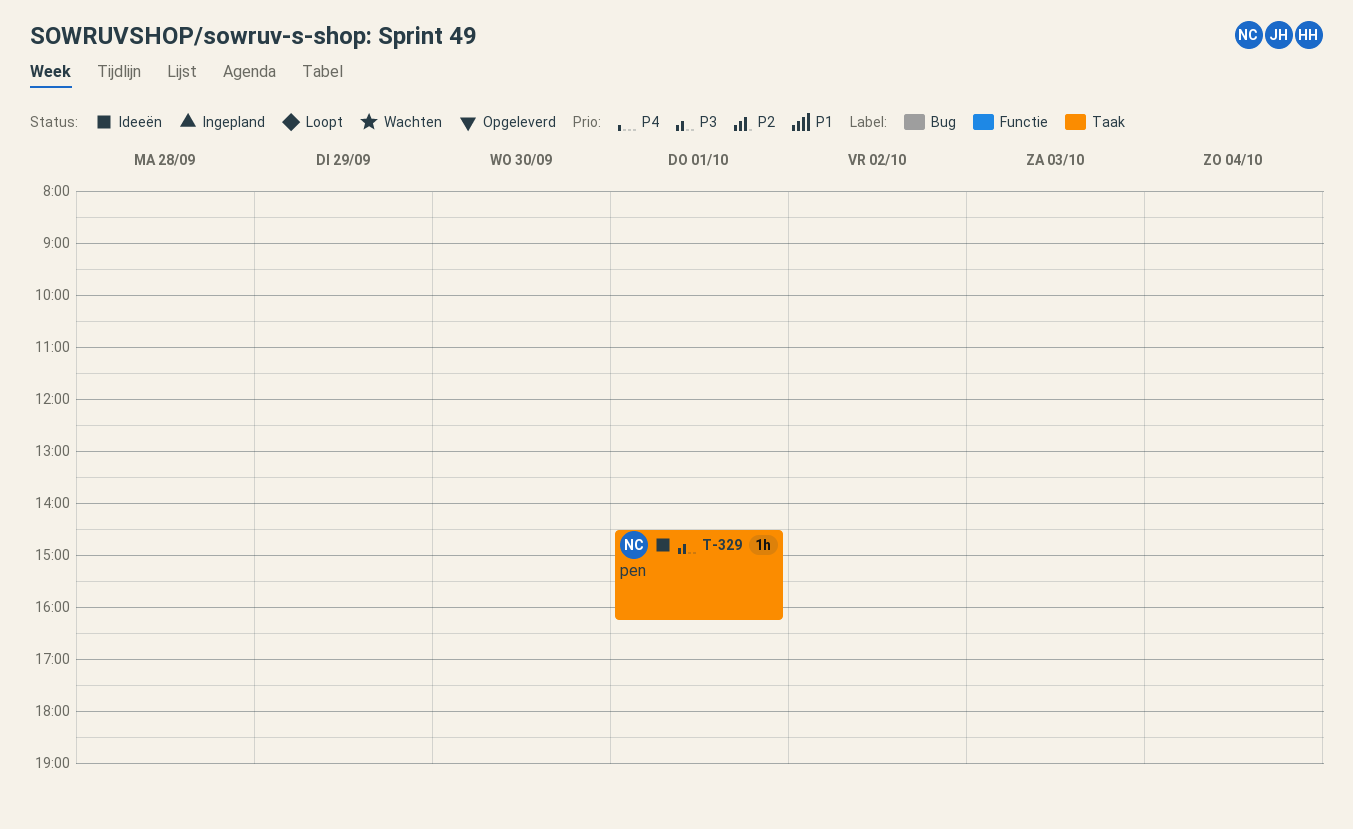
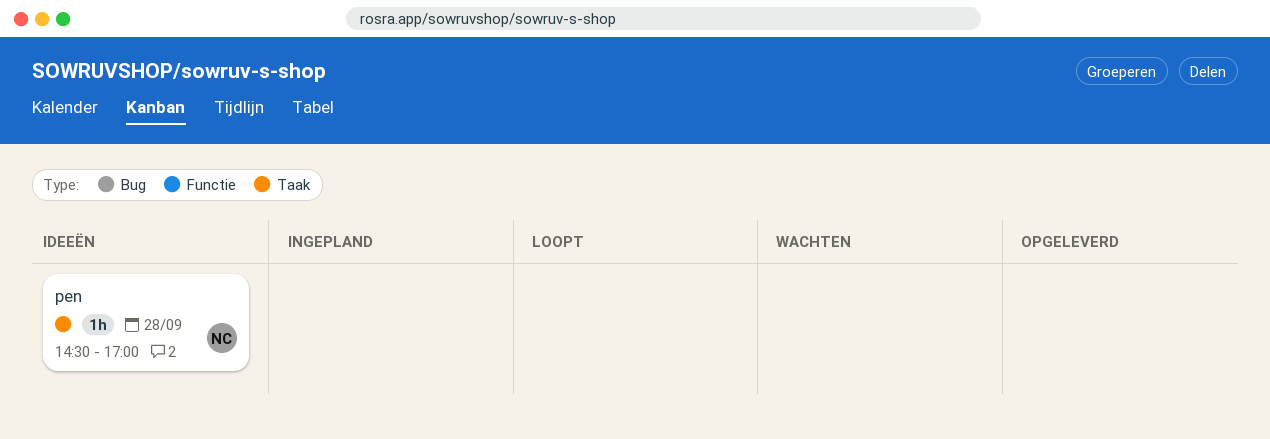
pen, day: Oct 1 -> Sep 28
pen, ends: 16:15 -> 17:00

